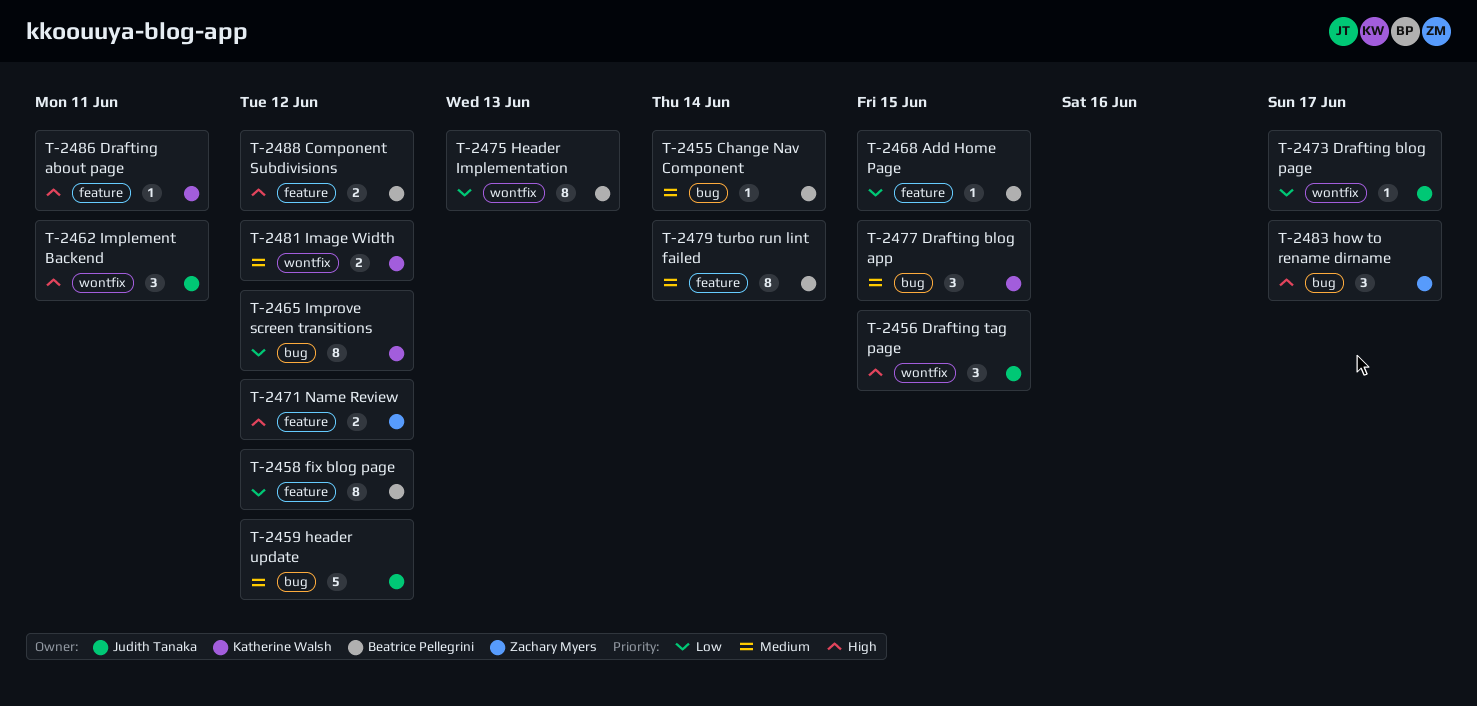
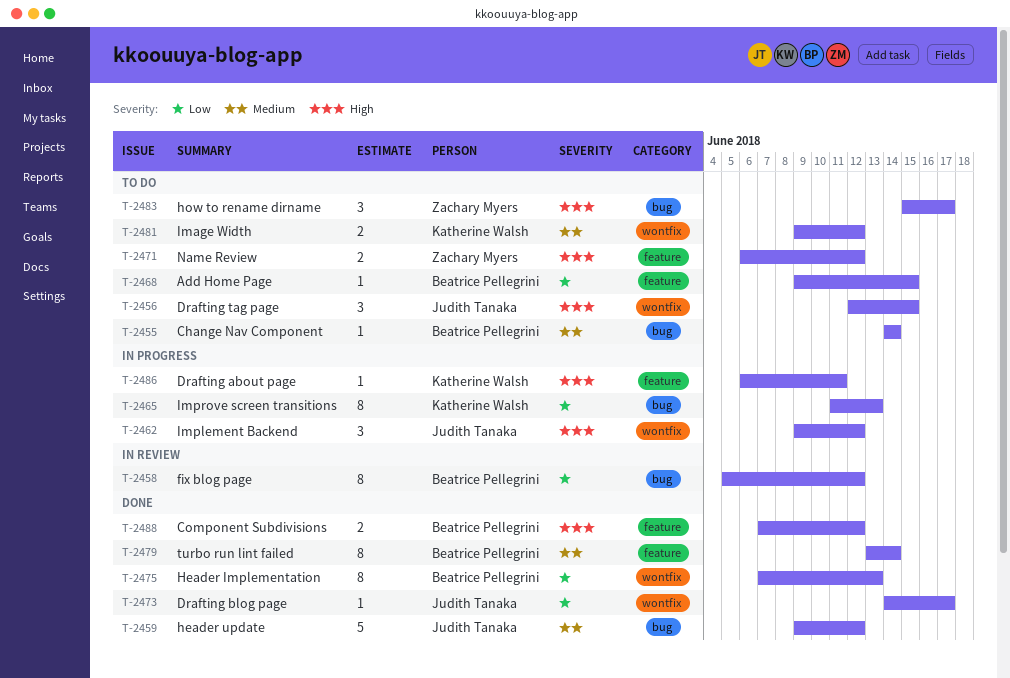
T-2458, label: feature -> bug
T-2462, due: Jun 11 -> Jun 12
T-2465, due: Jun 12 -> Jun 13
T-2477: present -> none

